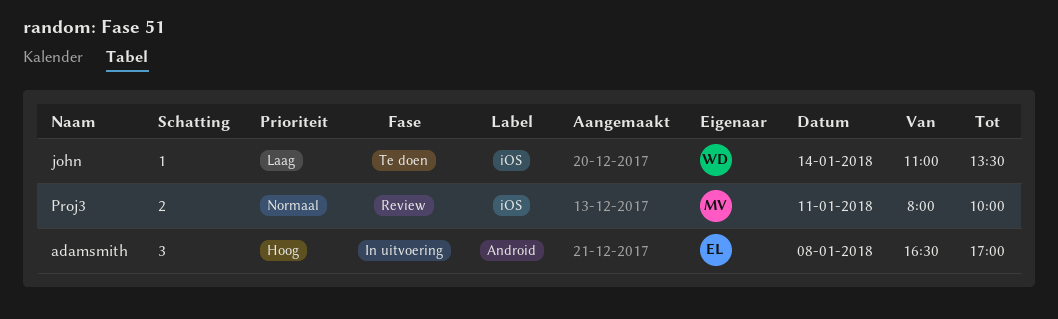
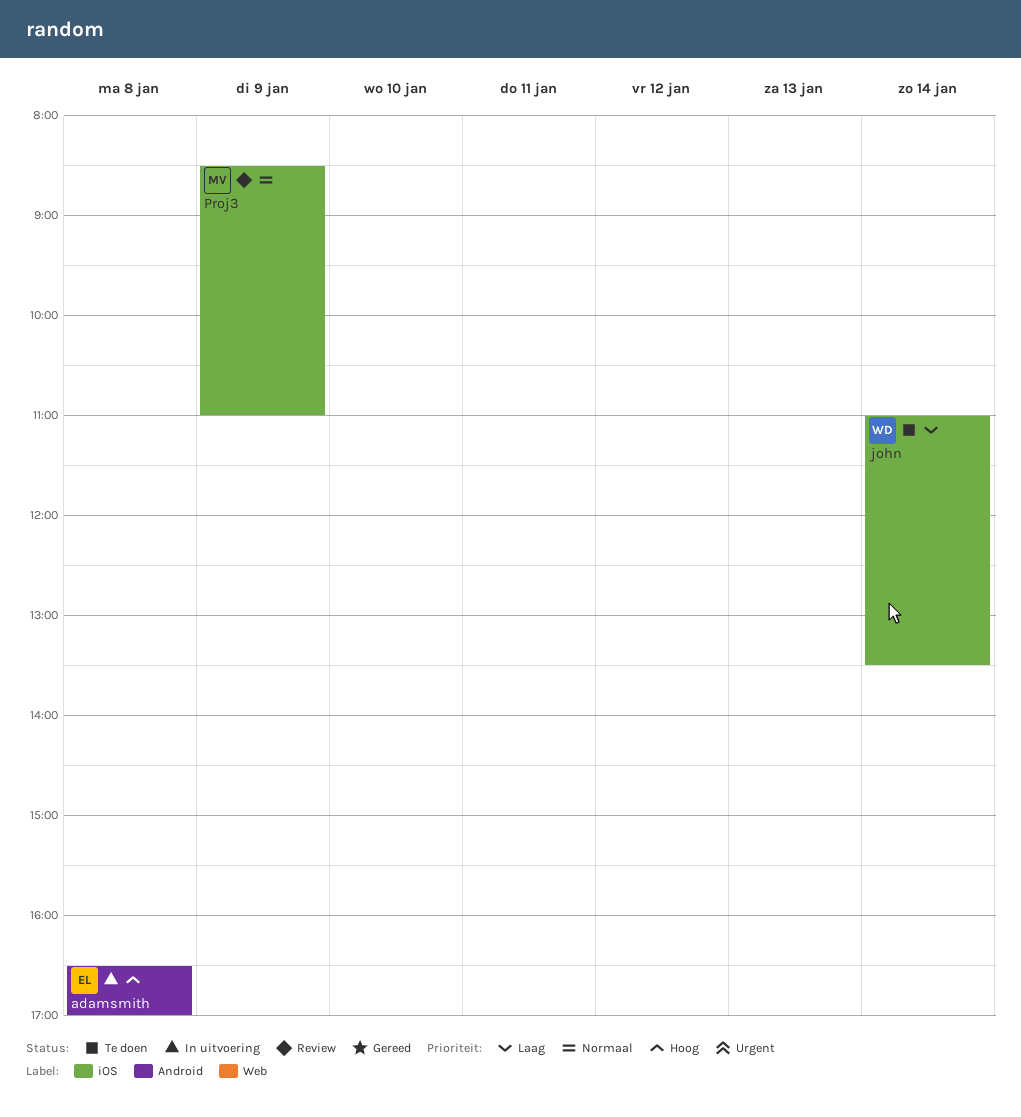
Proj3, day: Jan 11 -> Jan 9
Proj3, begins: 08:00 -> 08:30
Proj3, ends: 10:00 -> 11:00

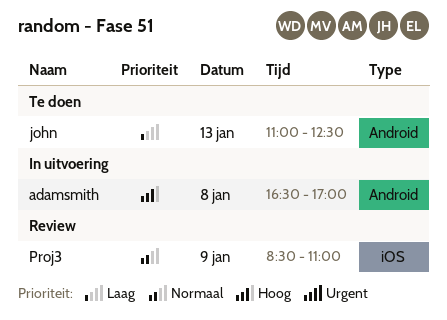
john, label: iOS -> Android
john, day: Jan 14 -> Jan 13
john, ends: 13:30 -> 12:30

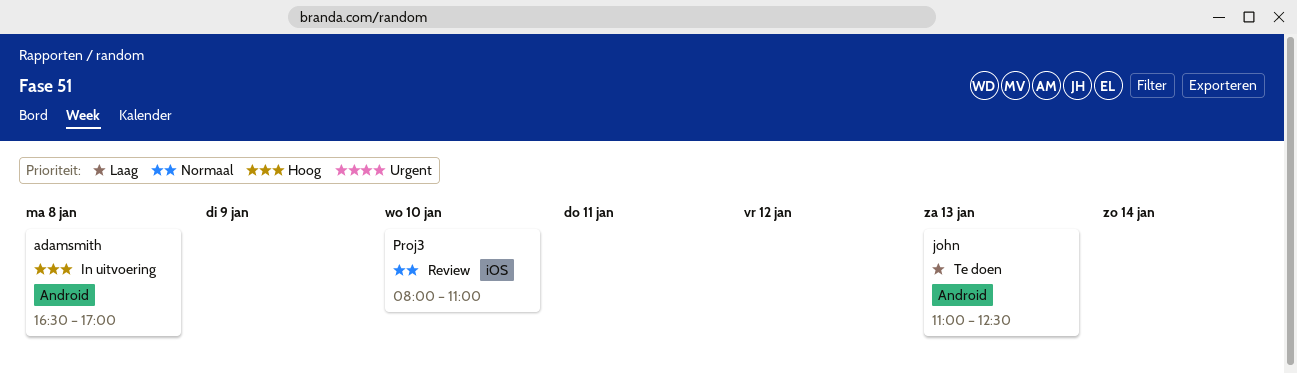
Proj3, day: Jan 9 -> Jan 10
Proj3, begins: 08:30 -> 08:00

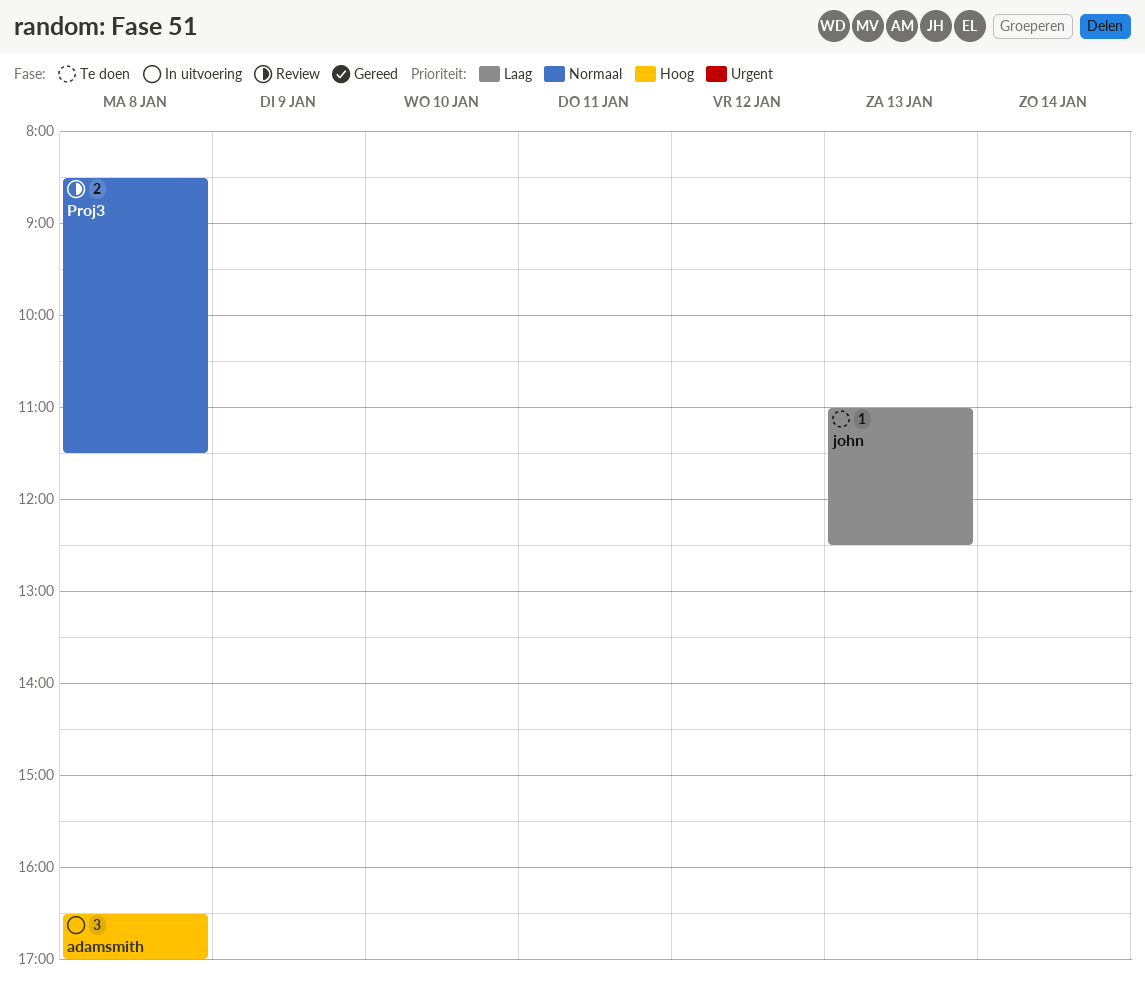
Proj3, day: Jan 10 -> Jan 8
Proj3, begins: 08:00 -> 08:30
Proj3, ends: 11:00 -> 11:30

